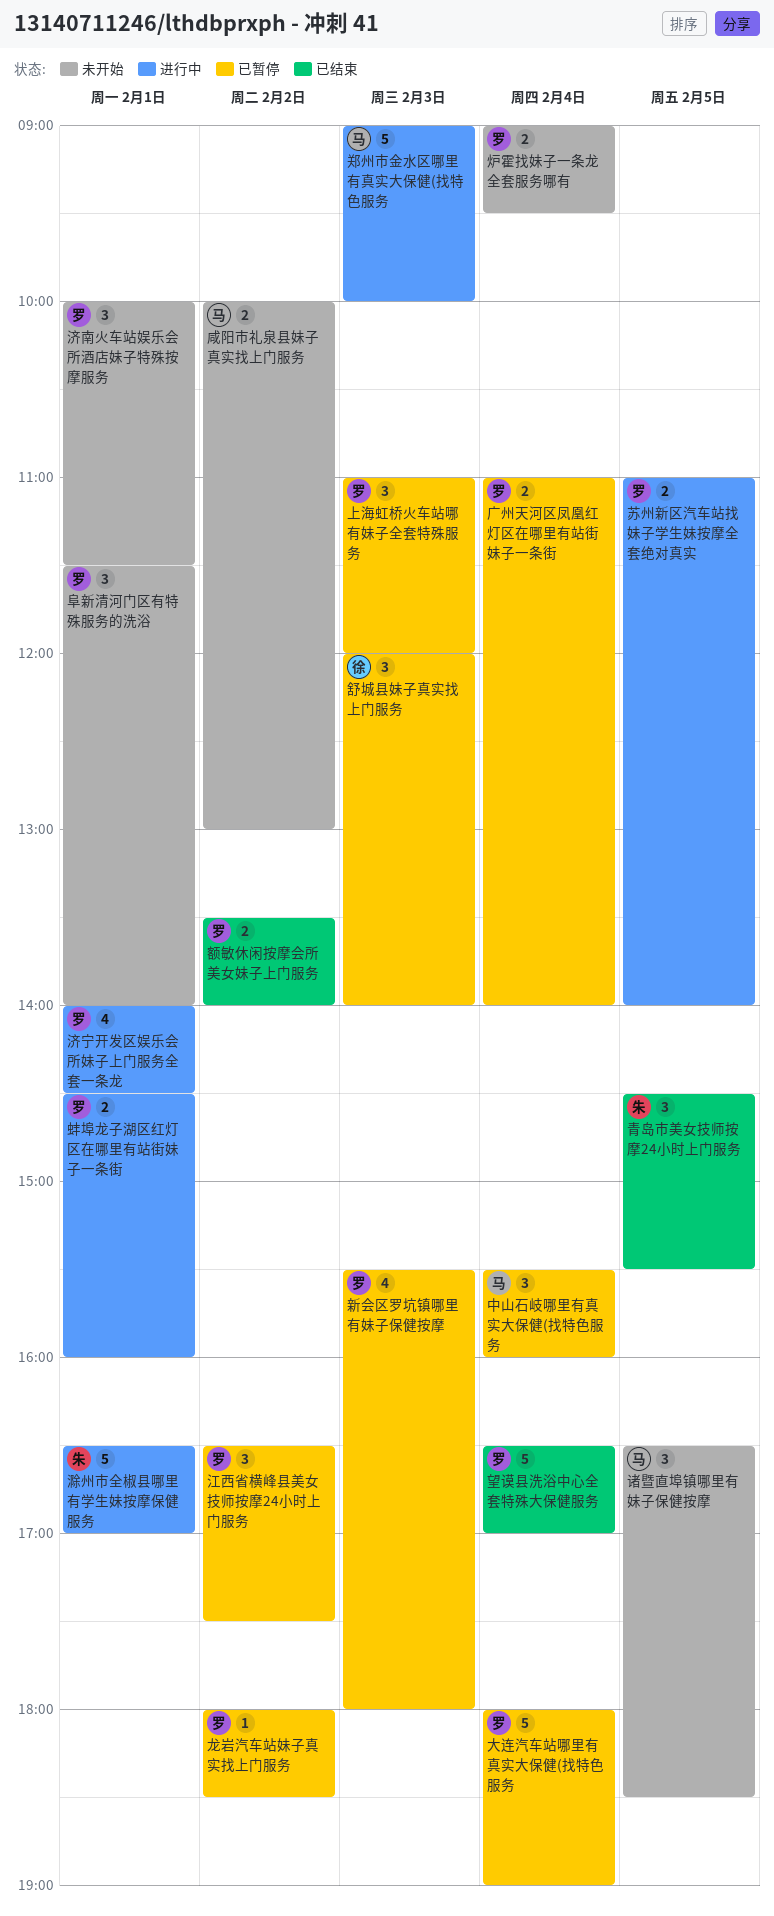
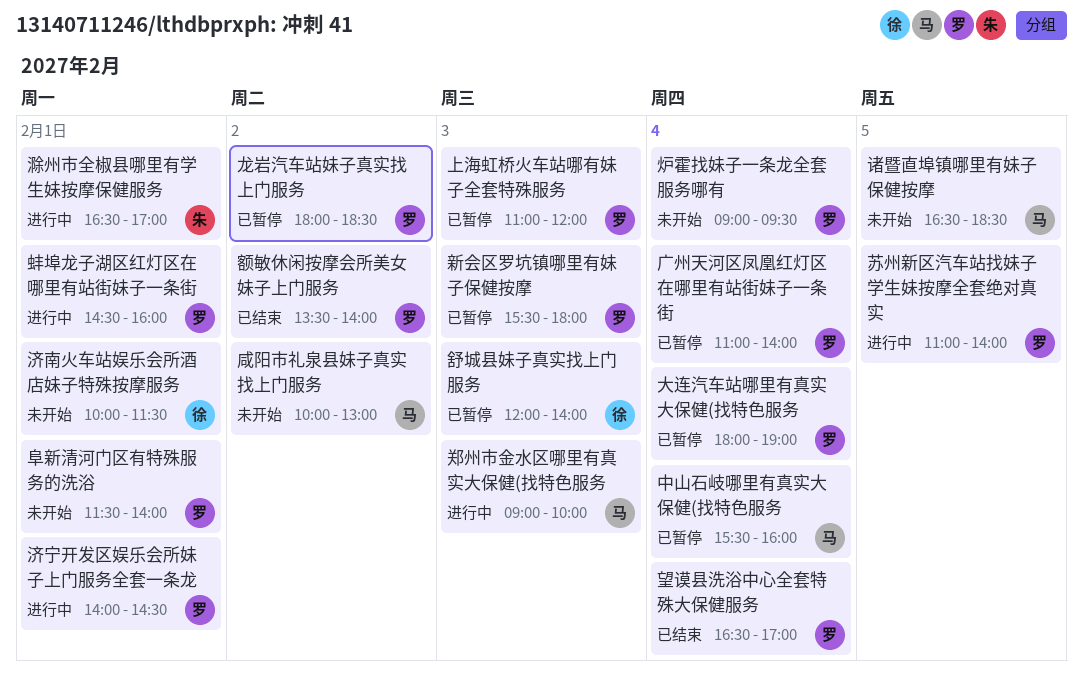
江西省横峰县美女技师按摩24小时上门服务: present -> none
济南火车站娱乐会所酒店妹子特殊按摩服务, owner: 罗 -> 徐
青岛市美女技师按摩24小时上门服务: present -> none

